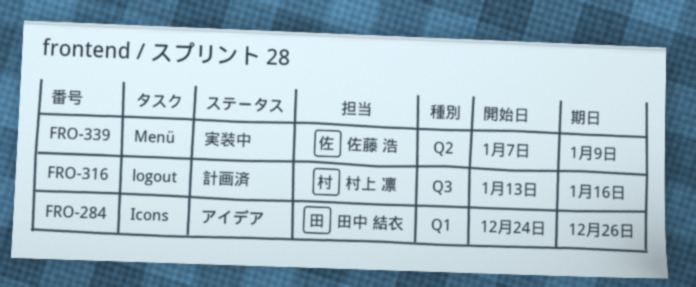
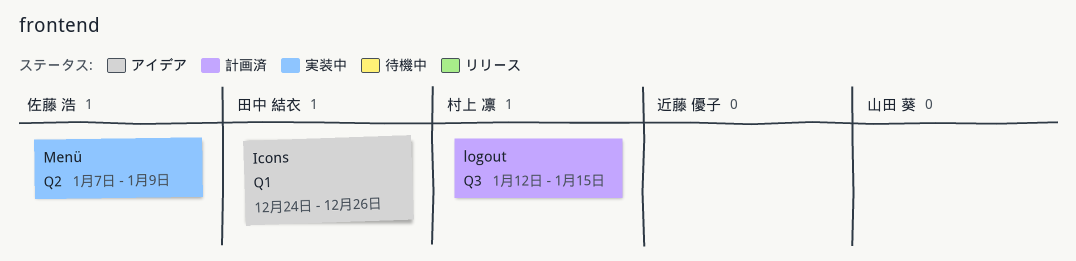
logout, start: Jan 13 -> Jan 12
logout, due: Jan 16 -> Jan 15

